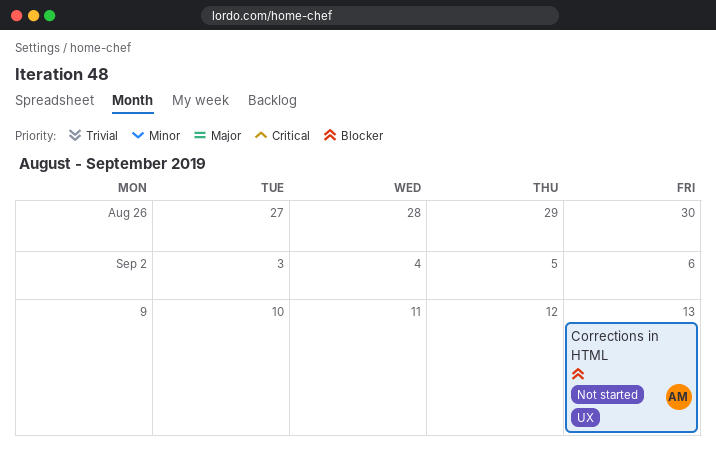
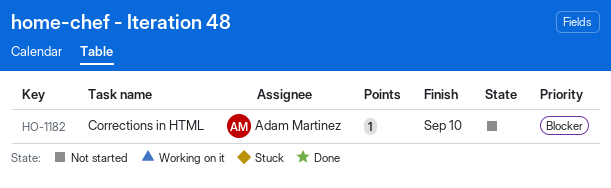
Corrections in HTML, due: Sep 13 -> Sep 10

